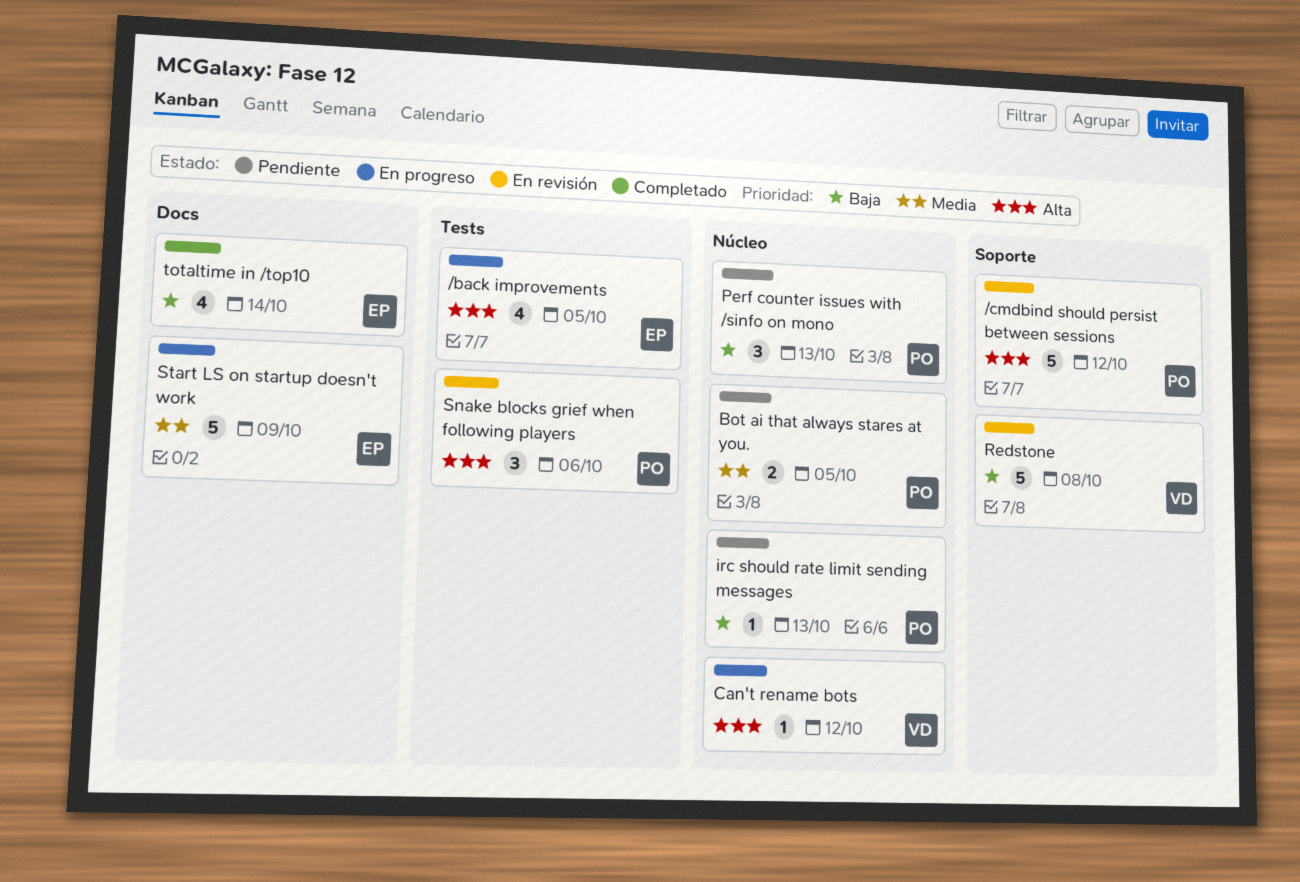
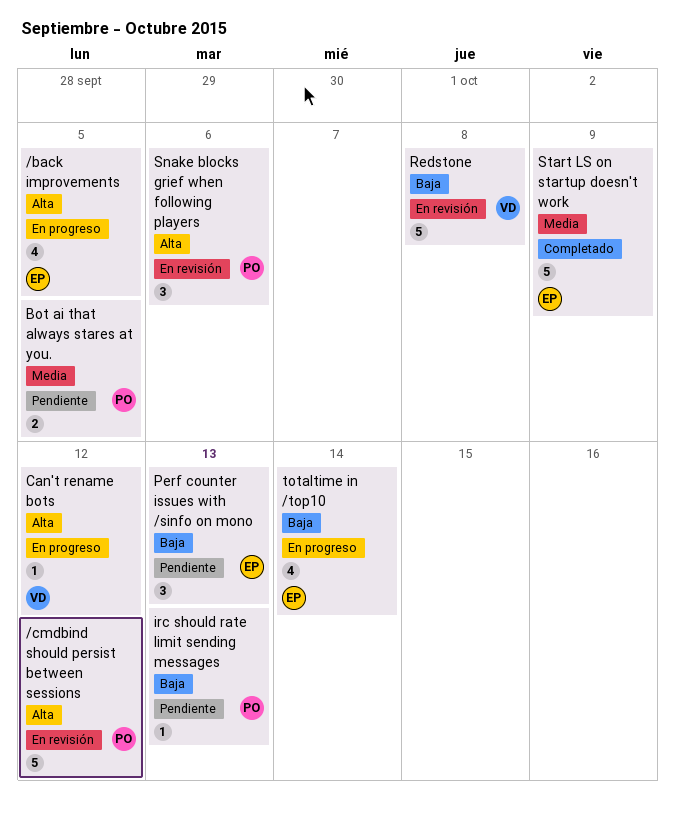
Perf counter issues with /sinfo on mono, owner: PO -> EP
Start LS on startup doesn't work, status: En progreso -> Completado
totaltime in /top10, status: Completado -> En progreso

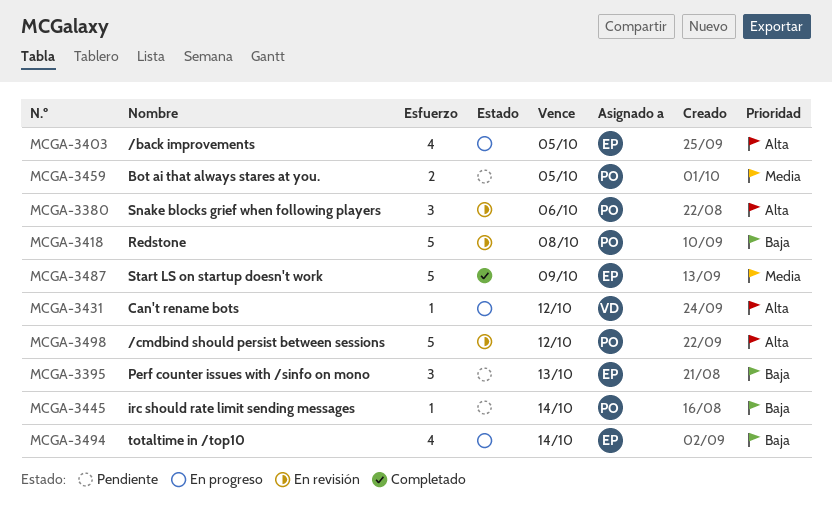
irc should rate limit sending messages, due: Oct 13 -> Oct 14
Redstone, owner: VD -> PO

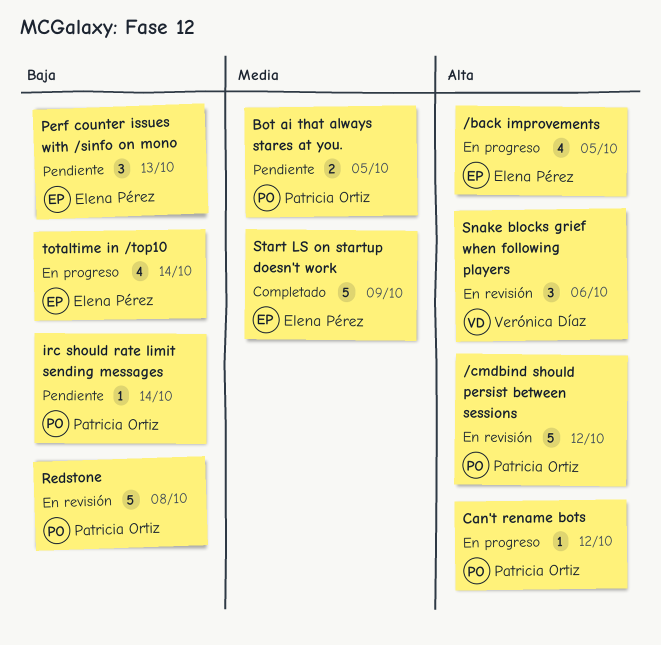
Can't rename bots, owner: Verónica Díaz -> Patricia Ortiz
Snake blocks grief when following players, owner: Patricia Ortiz -> Verónica Díaz

